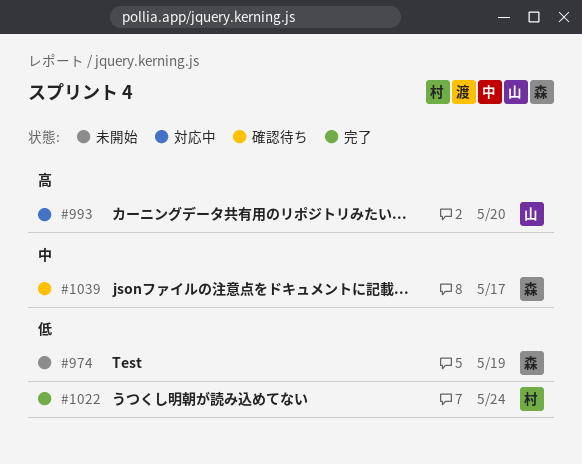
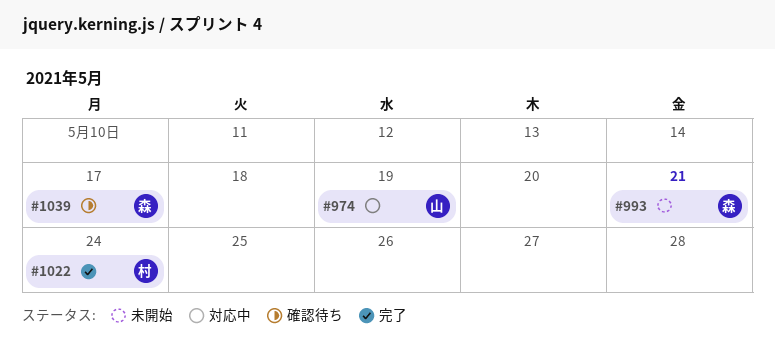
#974, status: 未開始 -> 対応中
#974, owner: 森 -> 山
#993, status: 対応中 -> 未開始
#993, owner: 山 -> 森
#993, due: May 20 -> May 21

